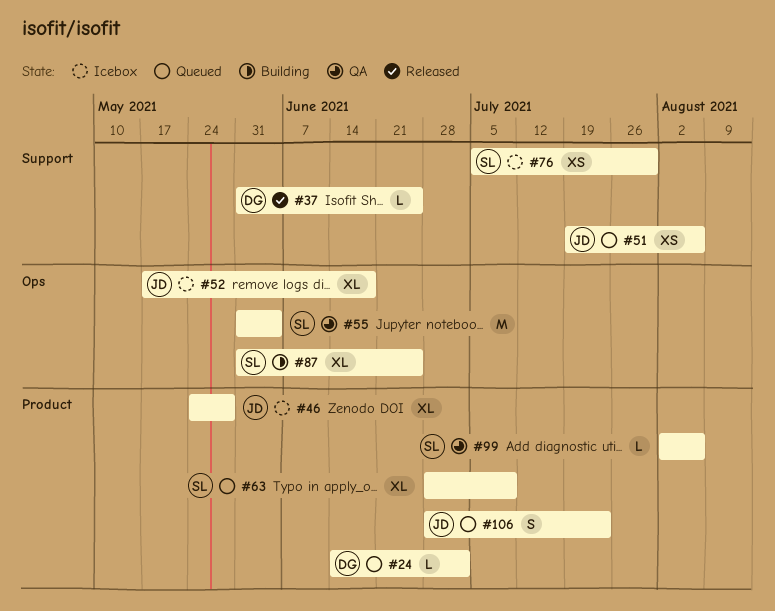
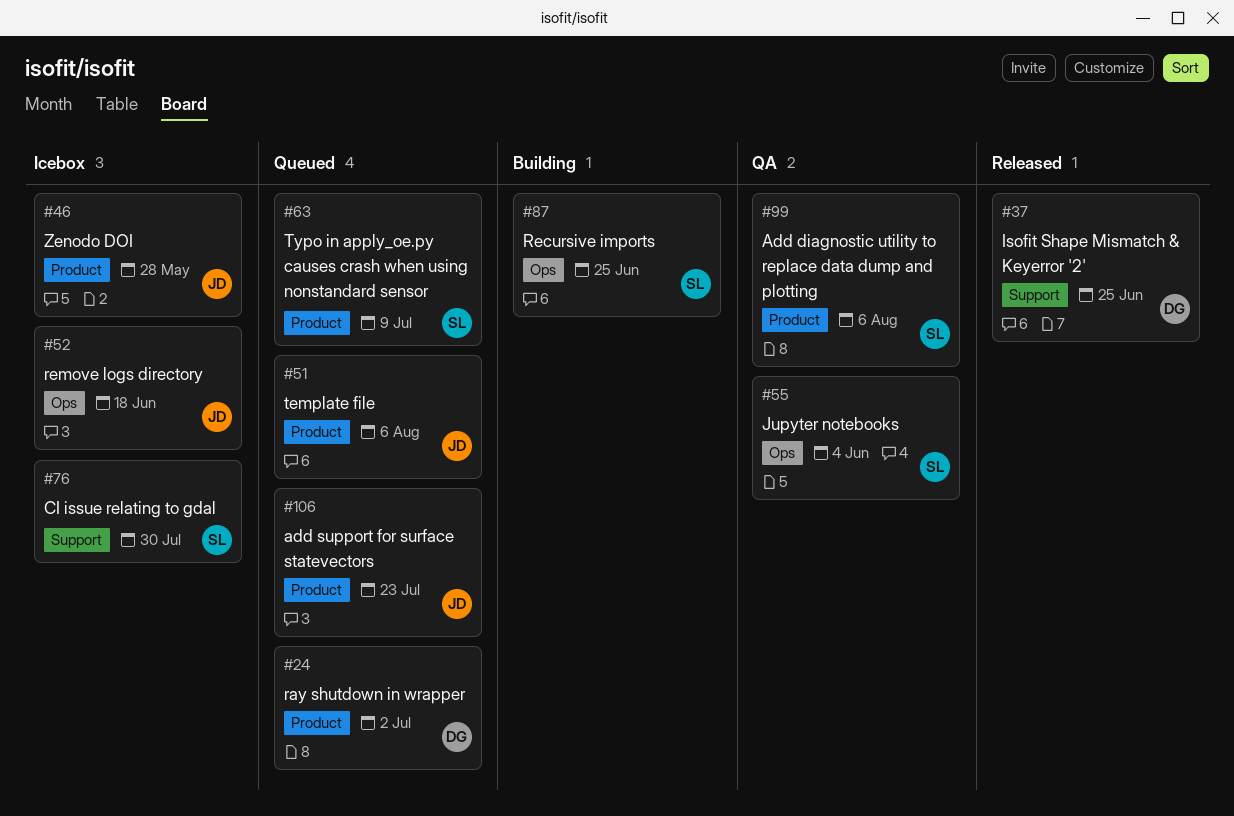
#51, label: Support -> Product

